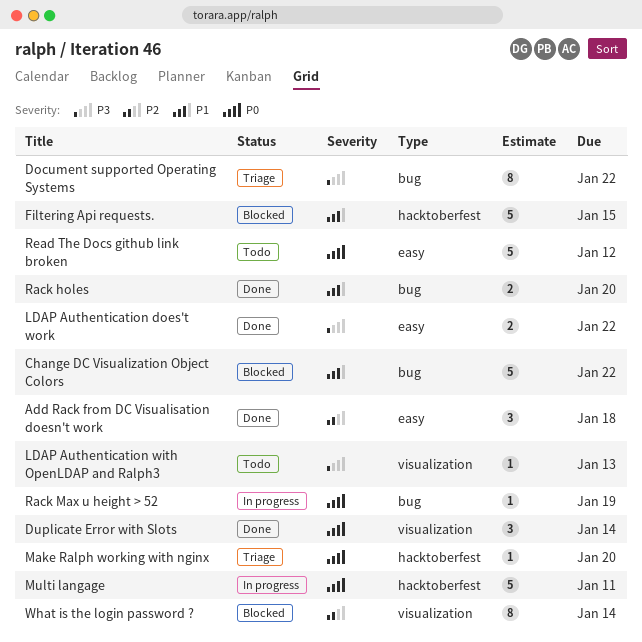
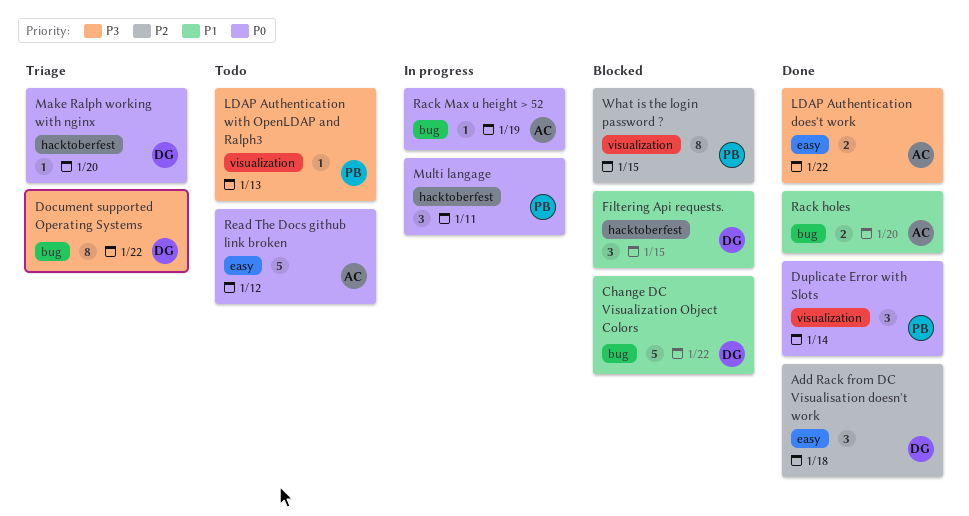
Filtering Api requests., estimate: 5 -> 3
Multi langage, estimate: 5 -> 3
What is the login password ?, due: Jan 14 -> Jan 15

